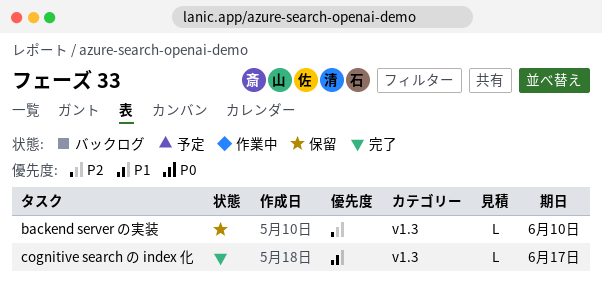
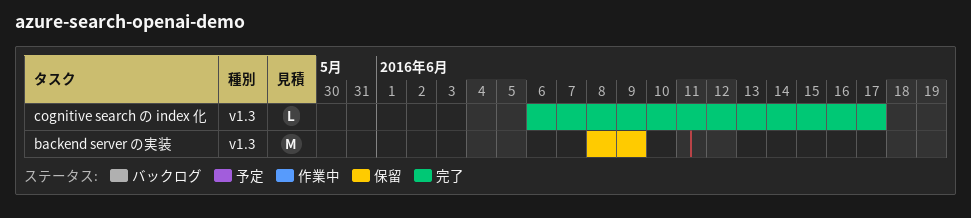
backend server の実装, estimate: L -> M
backend server の実装, due: Jun 10 -> Jun 9

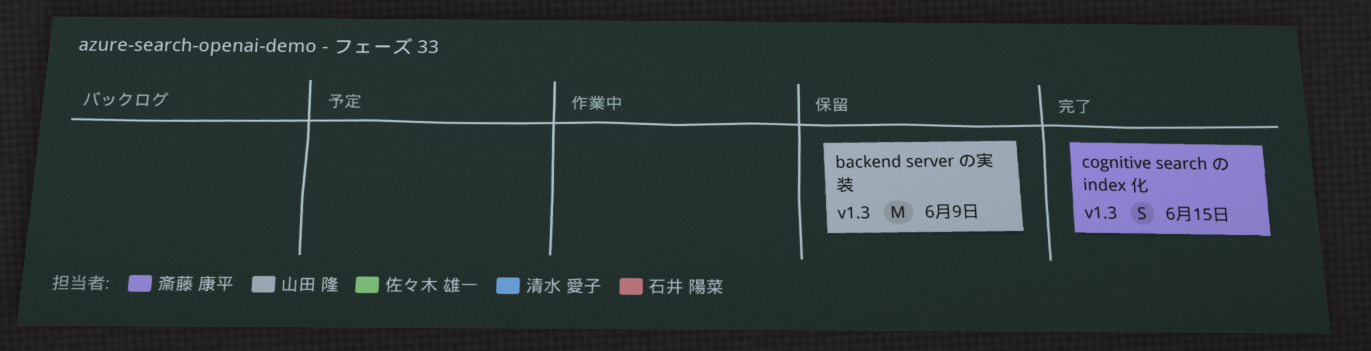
cognitive search の index 化, estimate: L -> S
cognitive search の index 化, due: Jun 17 -> Jun 15

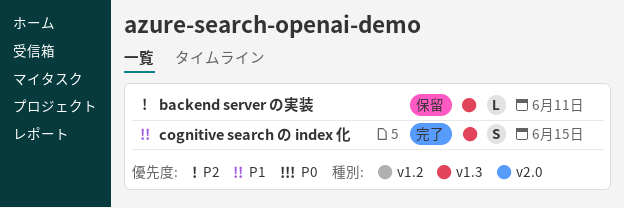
backend server の実装, estimate: M -> L
backend server の実装, due: Jun 9 -> Jun 11

